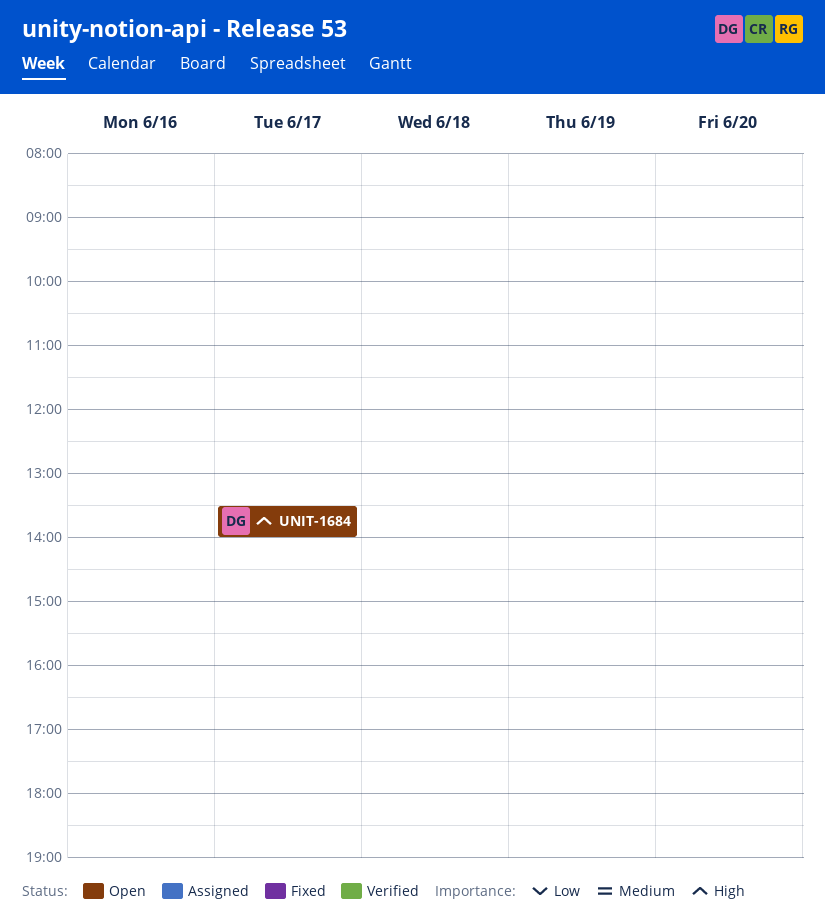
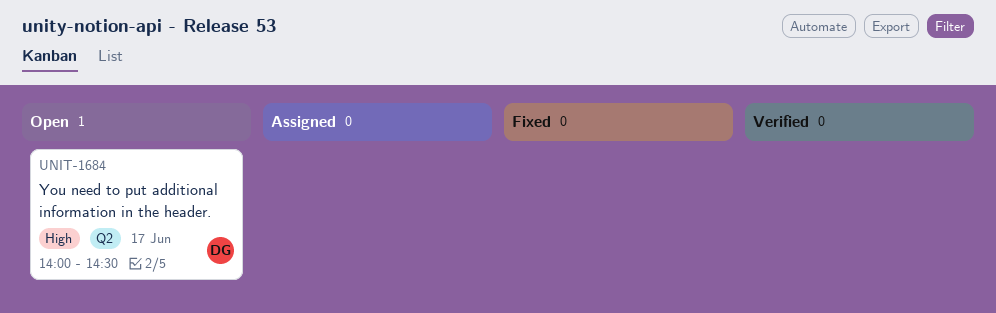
UNIT-1684, begins: 13:30 -> 14:00
UNIT-1684, ends: 14:00 -> 14:30

